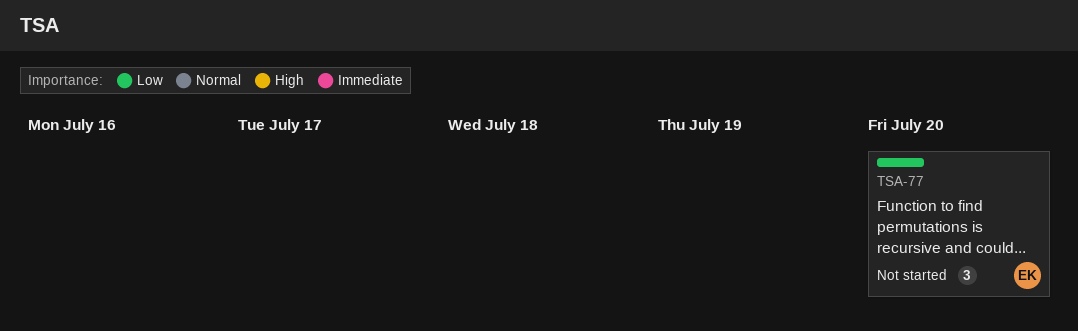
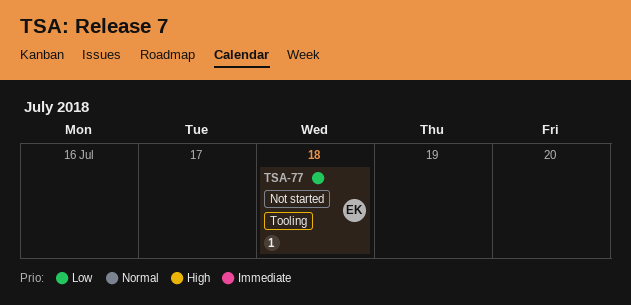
TSA-77, estimate: 3 -> 1
TSA-77, due: Jul 20 -> Jul 18

